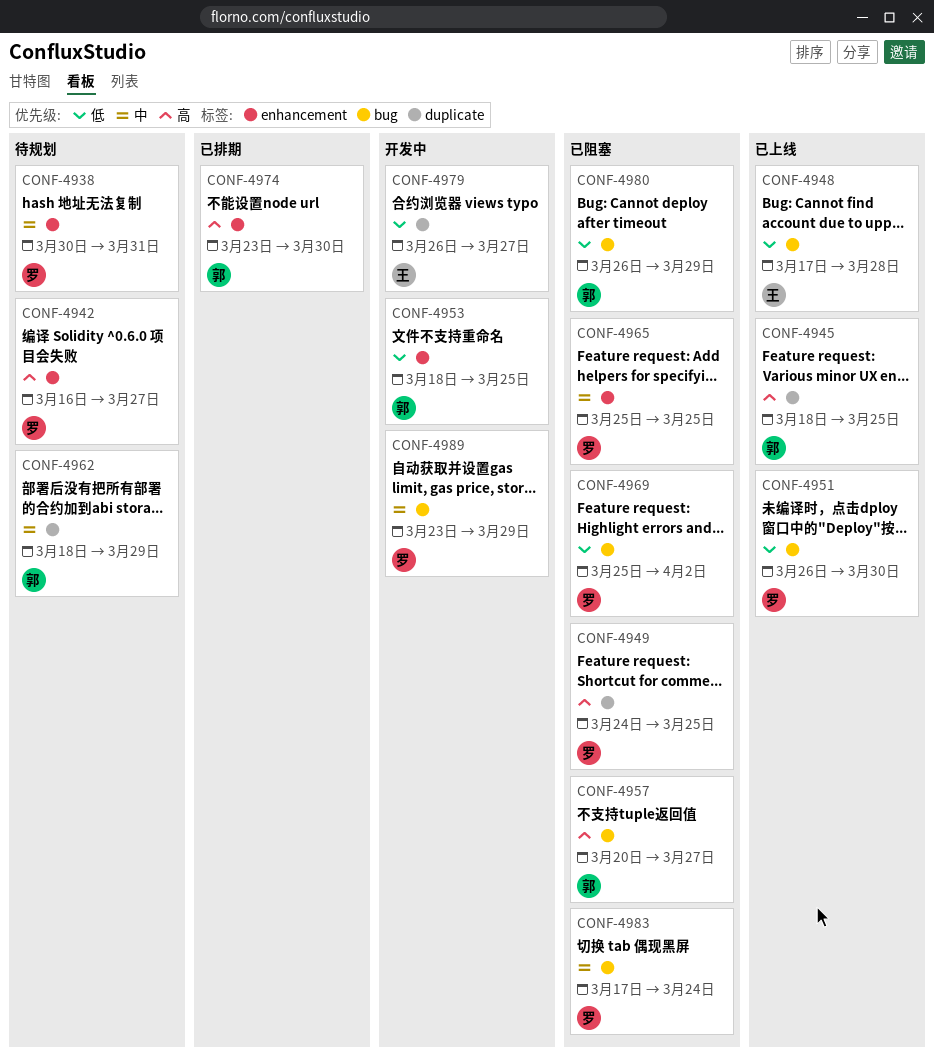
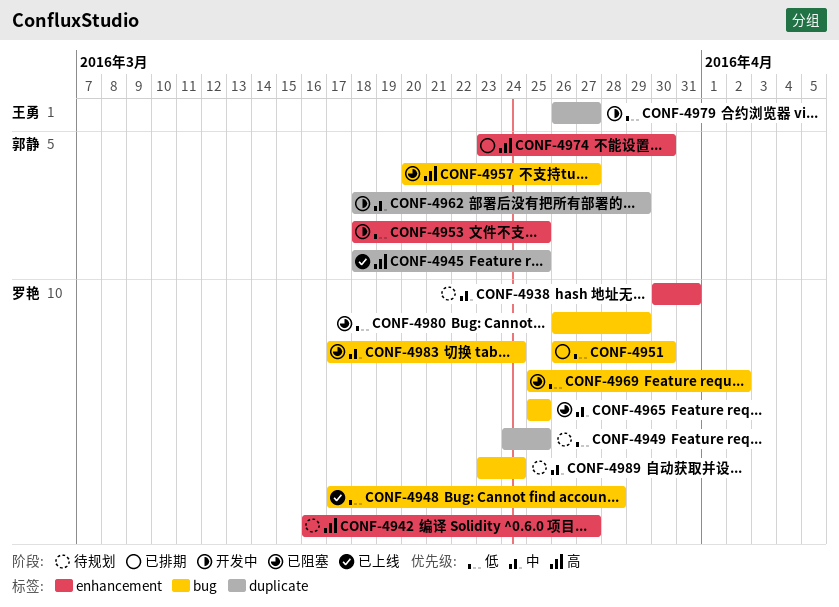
CONF-4948, owner: 王勇 -> 罗艳
CONF-4949, status: 已阻塞 -> 待规划
CONF-4949, priority: 高 -> 低
CONF-4951, status: 已上线 -> 已排期
CONF-4962, status: 待规划 -> 开发中
CONF-4965, label: enhancement -> bug
CONF-4980, owner: 郭静 -> 罗艳
CONF-4989, status: 开发中 -> 待规划
CONF-4989, due: Mar 29 -> Mar 24

